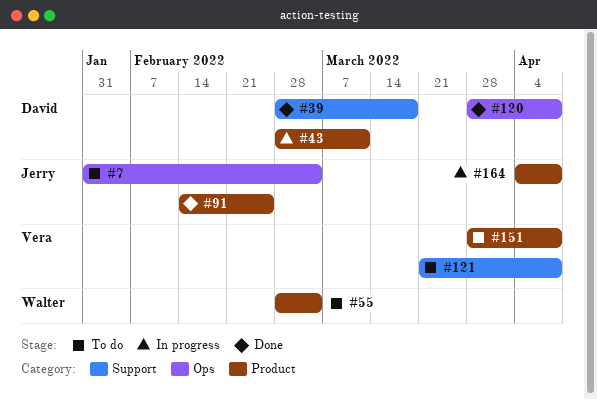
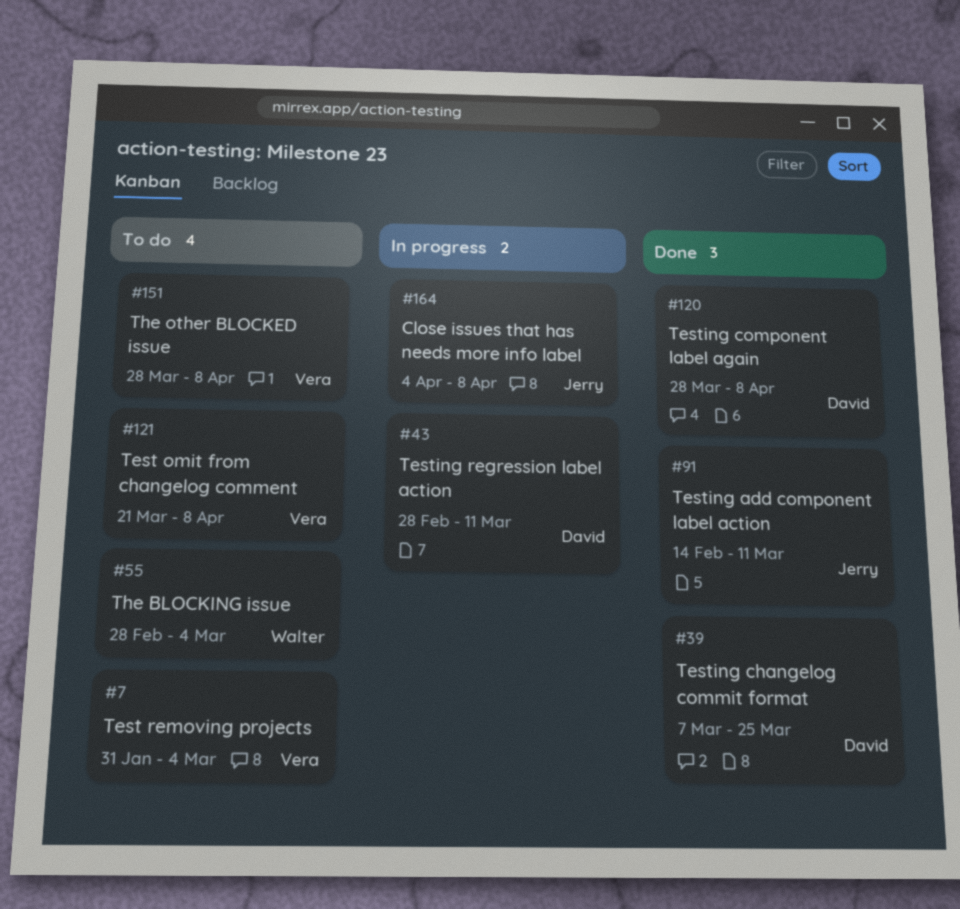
#7, owner: Jerry -> Vera
#39, start: Feb 28 -> Mar 7
#39, due: Mar 18 -> Mar 25
#91, due: Feb 25 -> Mar 11

